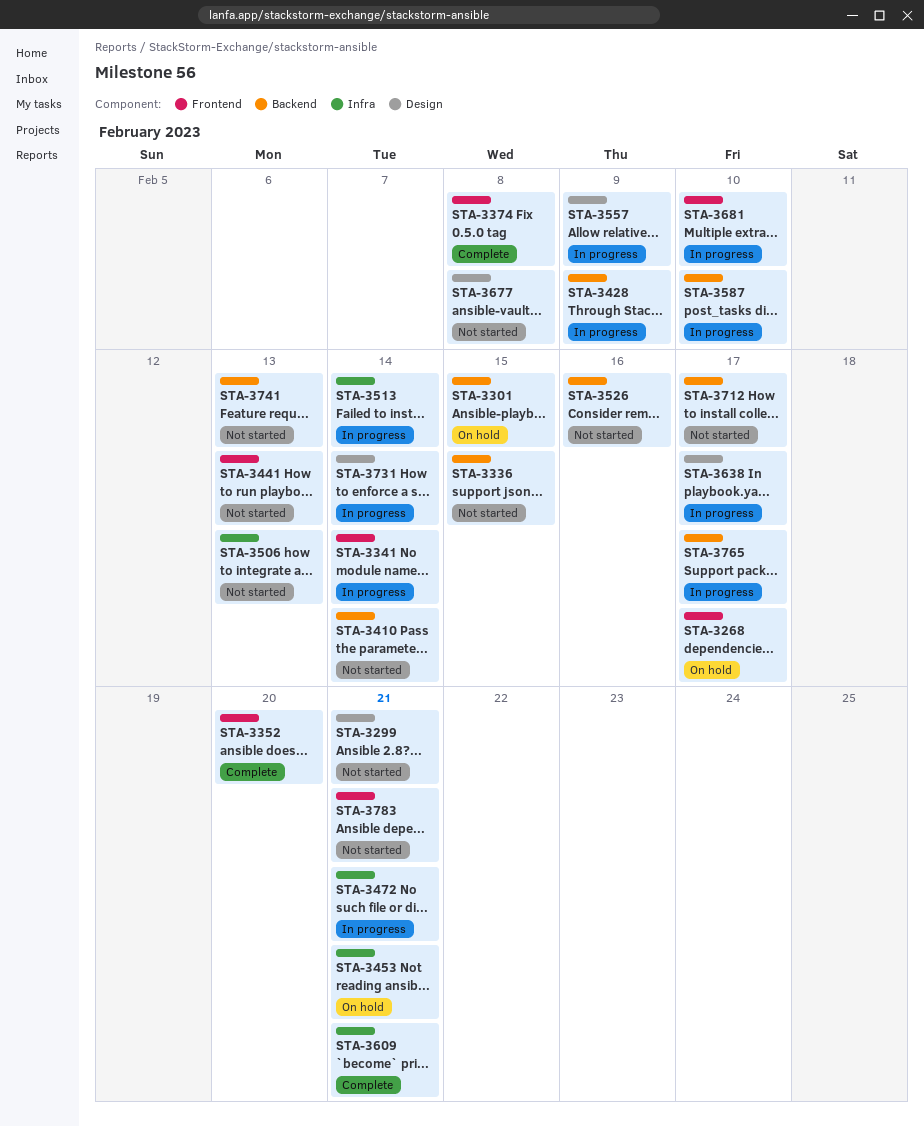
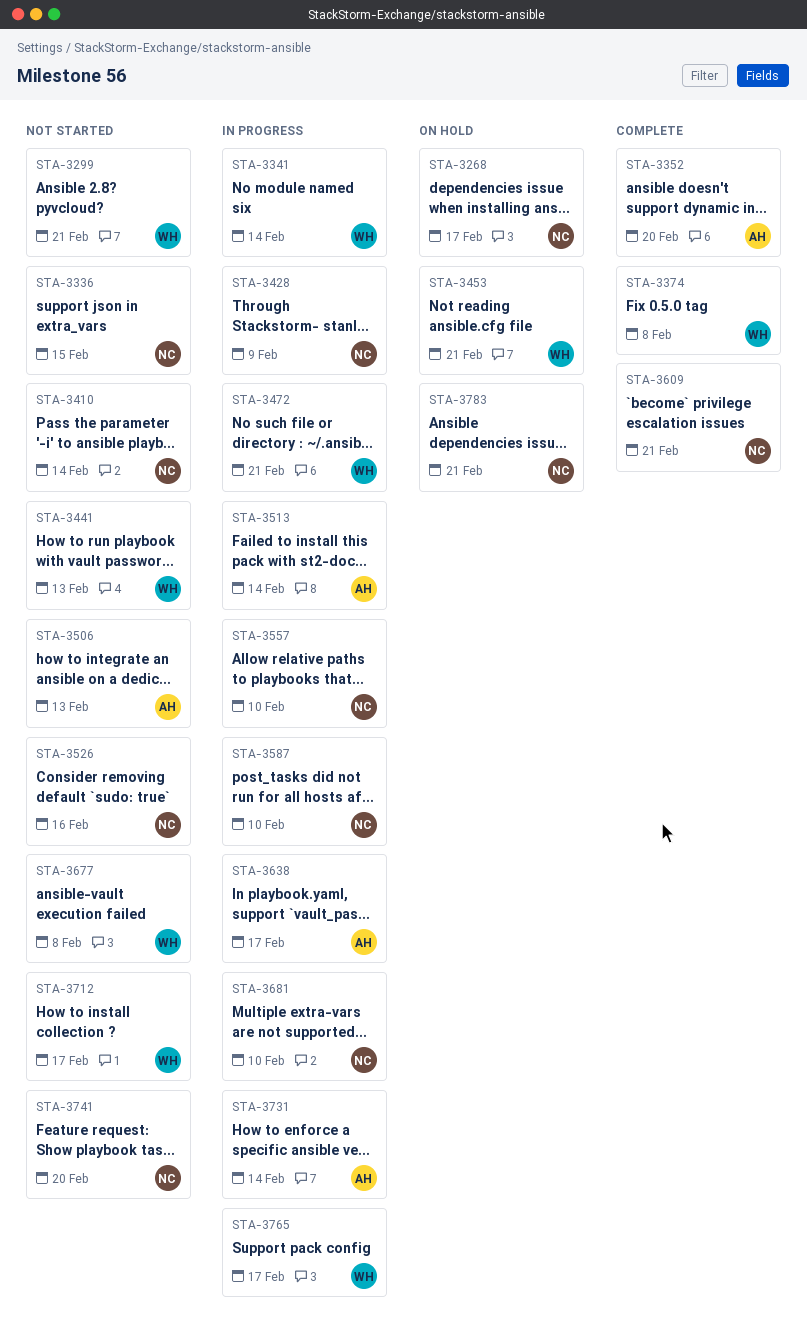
STA-3301: present -> none
STA-3557, due: Feb 9 -> Feb 10
STA-3741, due: Feb 13 -> Feb 20
STA-3783, status: Not started -> On hold

